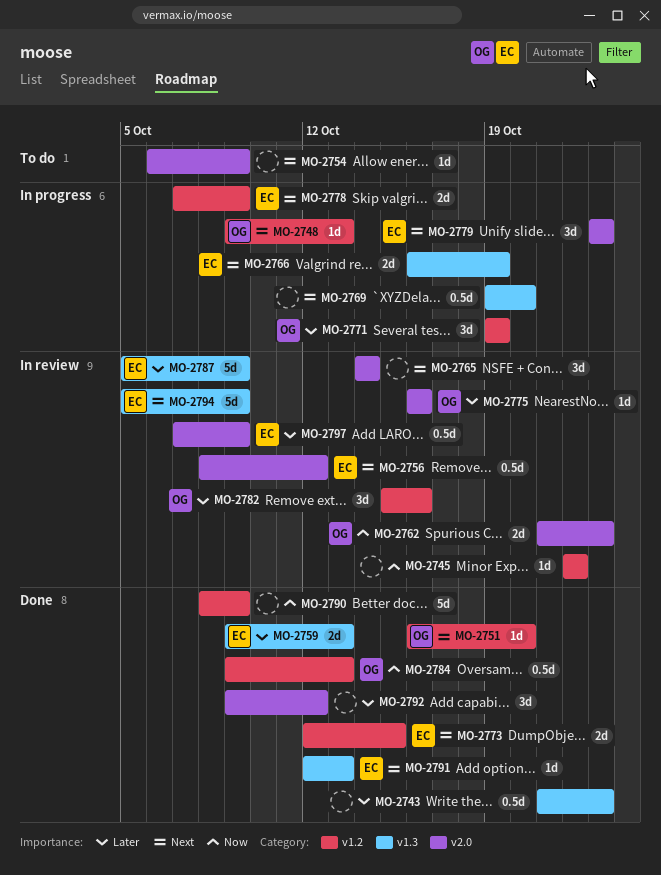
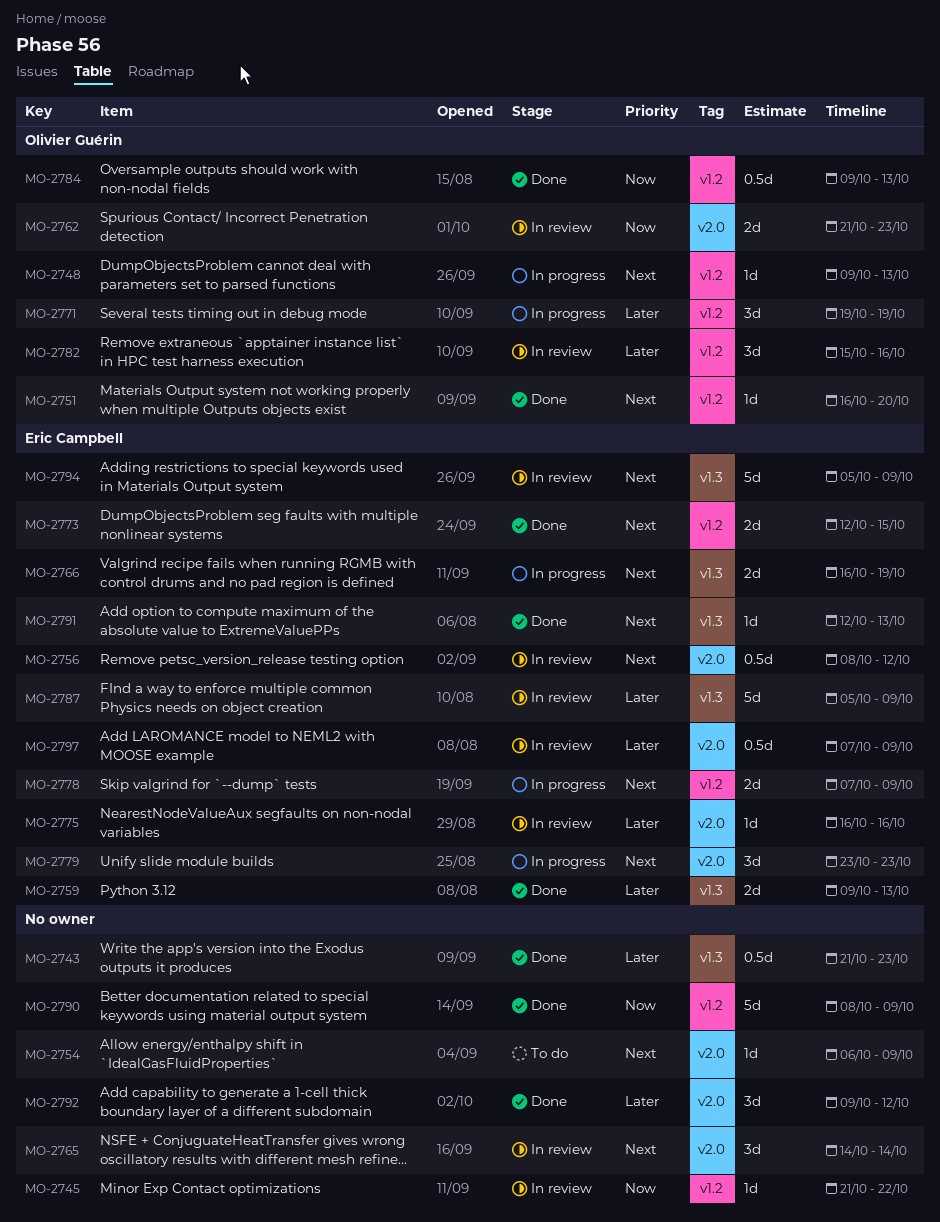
MO-2745, start: Oct 22 -> Oct 21
MO-2769: present -> none
MO-2775, owner: Olivier Guérin -> Eric Campbell

